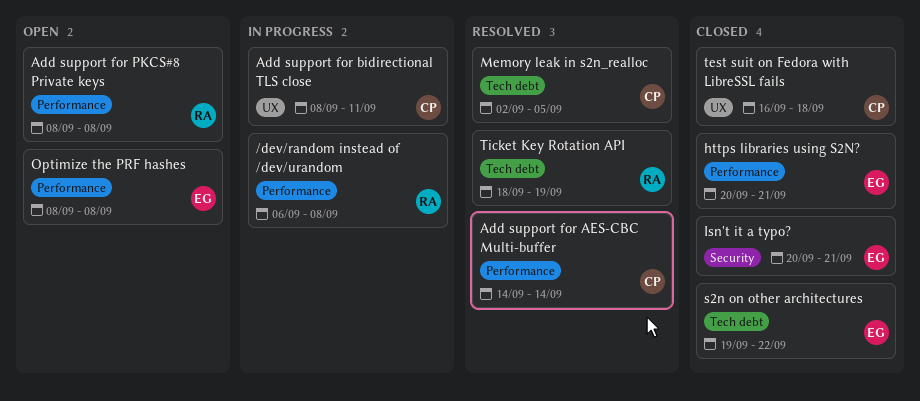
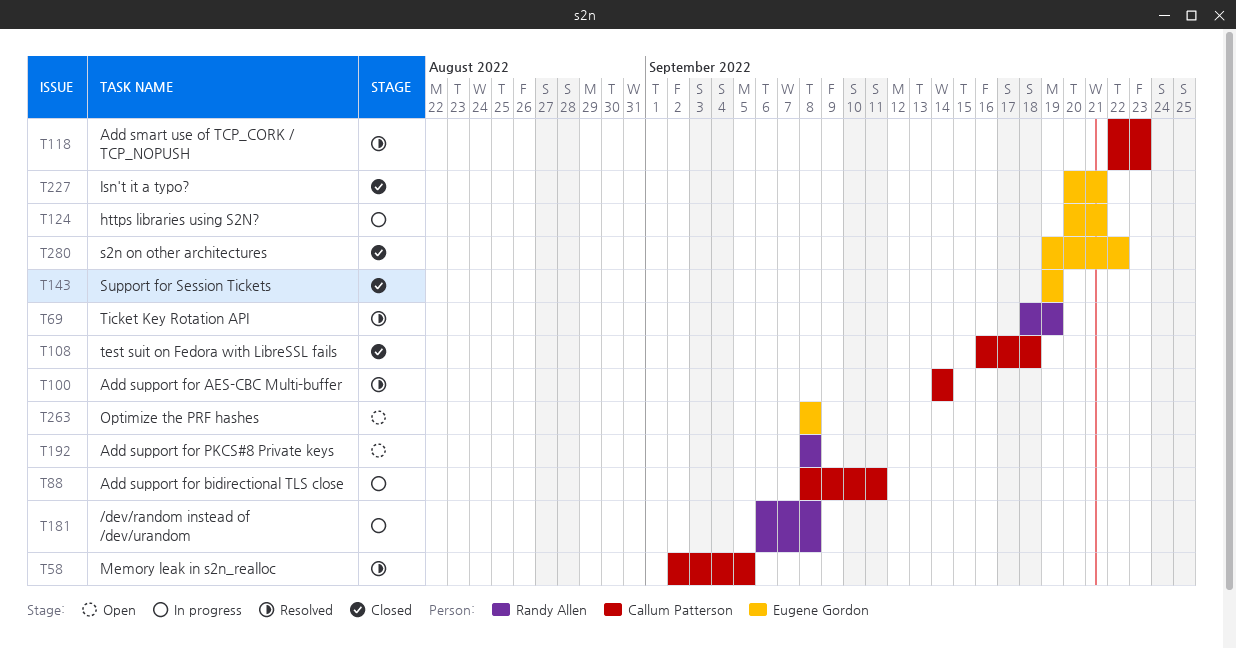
Add smart use of TCP_CORK / TCP_NOPUSH: none -> present
https libraries using S2N?, status: Closed -> In progress
Support for Session Tickets: none -> present

